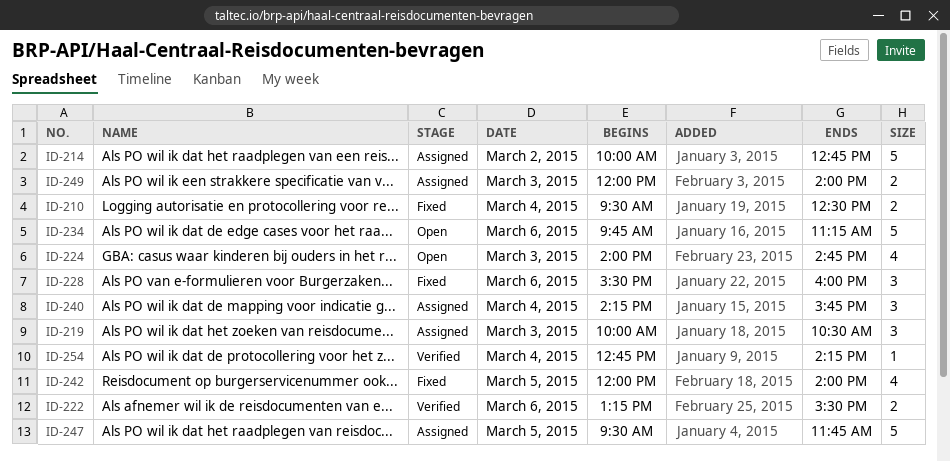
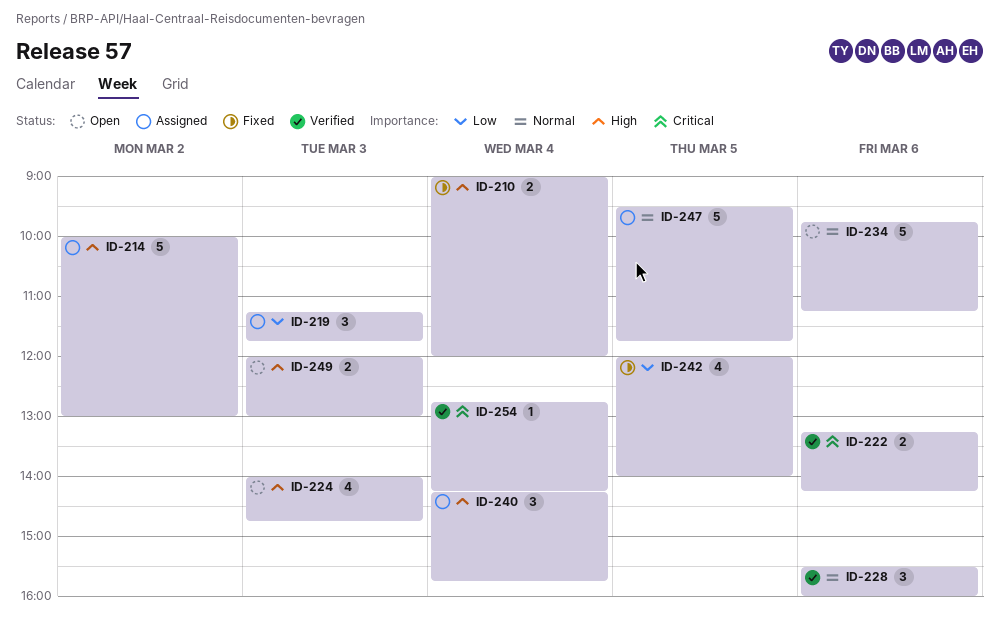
ID-210, begins: 09:30 -> 09:00
ID-210, ends: 12:30 -> 12:00
ID-214, ends: 12:45 -> 13:00
ID-219, begins: 10:00 -> 11:15
ID-219, ends: 10:30 -> 11:45
ID-222, ends: 15:30 -> 14:15
ID-228, status: Fixed -> Verified
ID-249, status: Assigned -> Open
ID-249, ends: 14:00 -> 13:00

